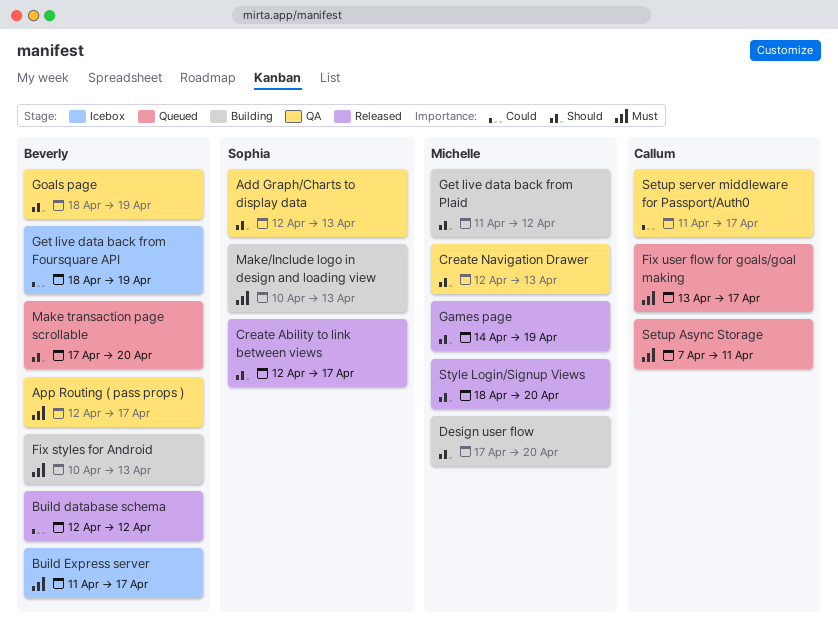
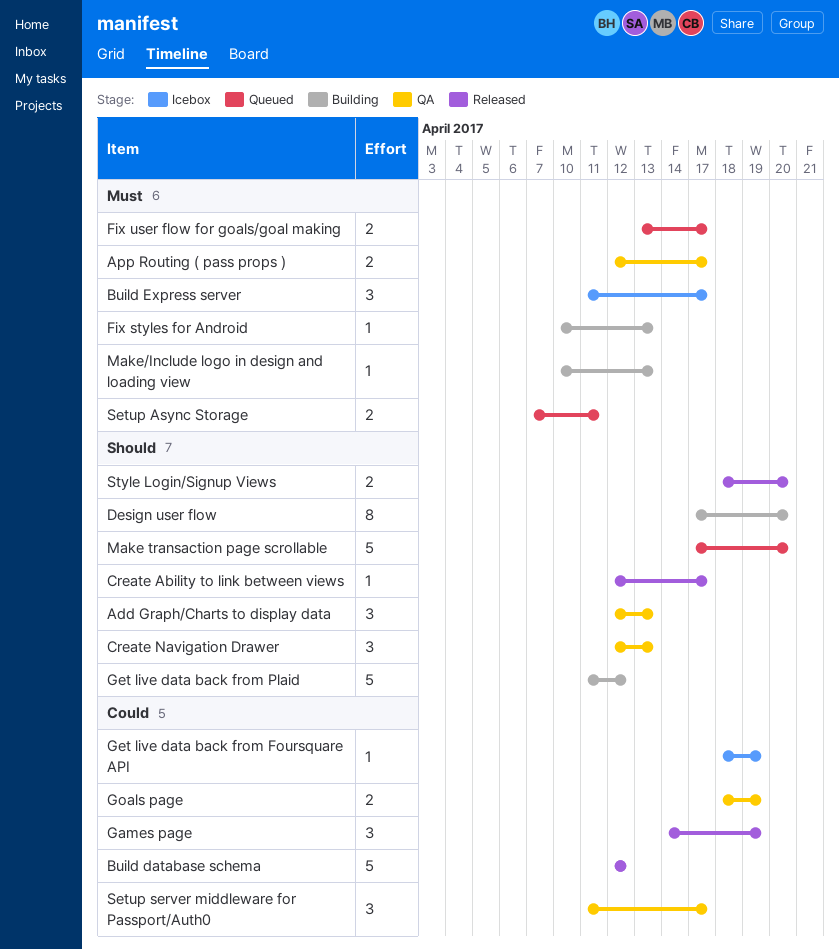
Games page, priority: Should -> Could
Goals page, priority: Should -> Could

